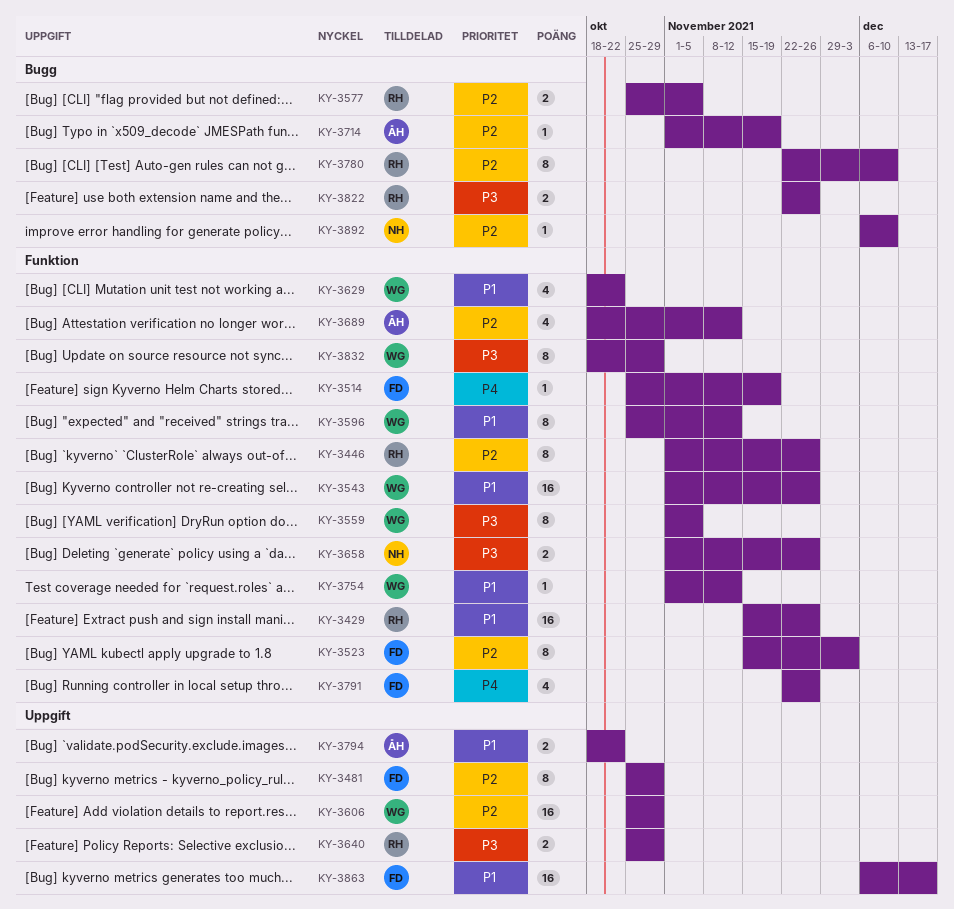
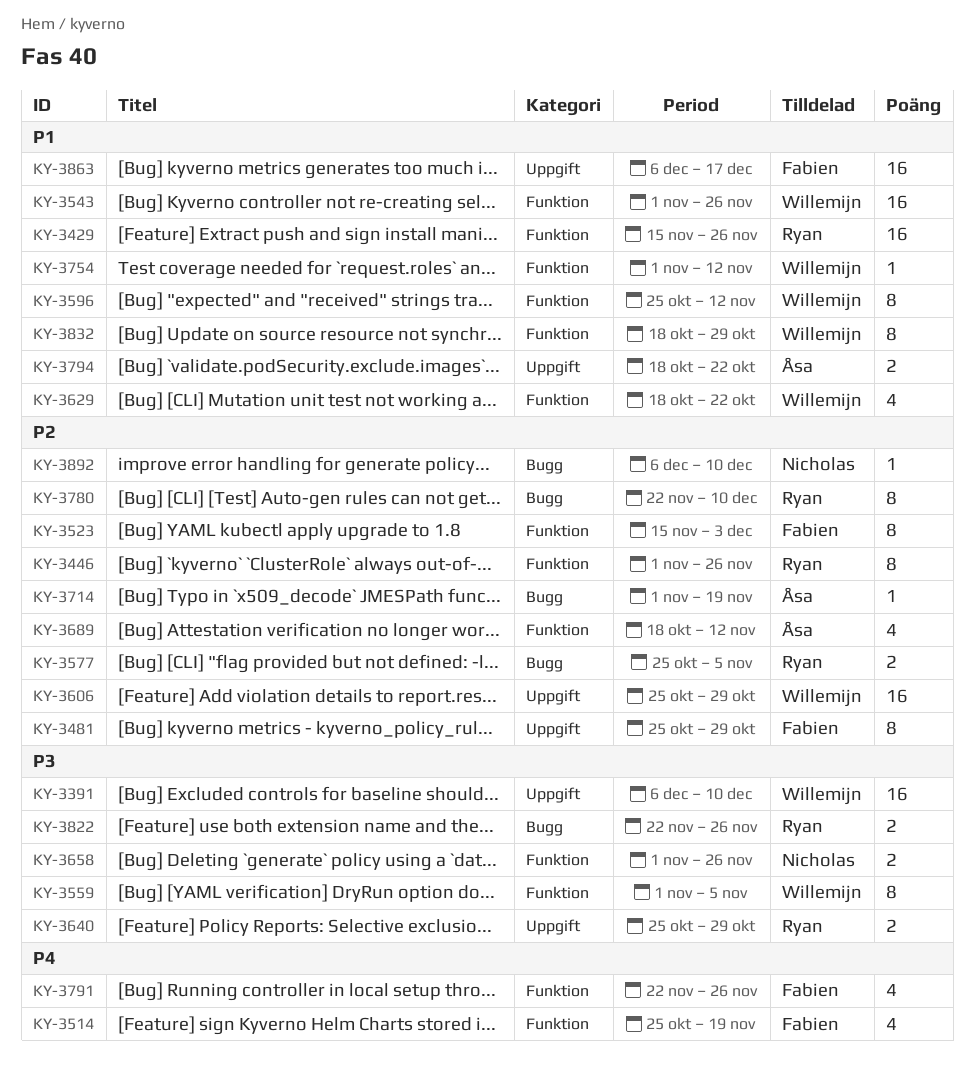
KY-3391: none -> present
KY-3514, estimate: 1 -> 4
KY-3832, priority: P3 -> P1

